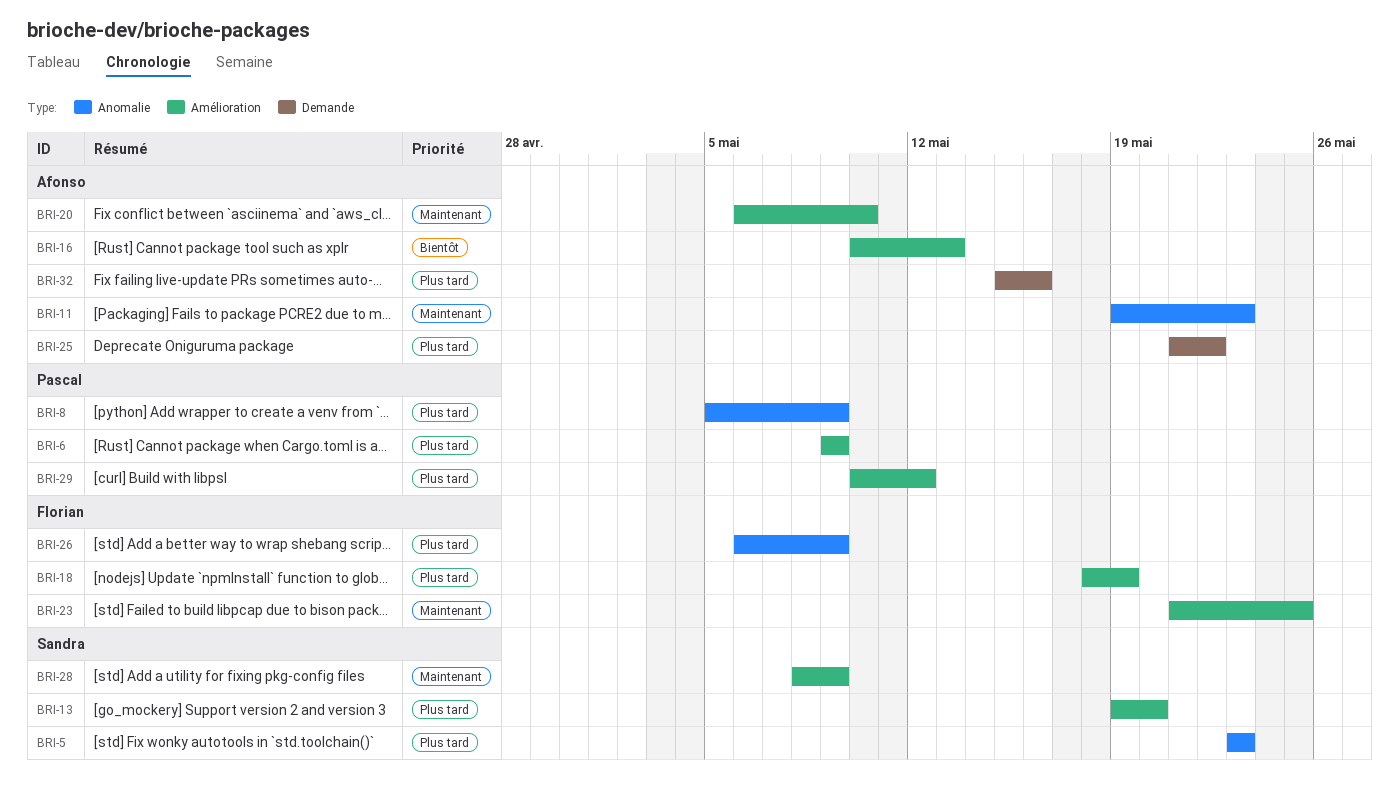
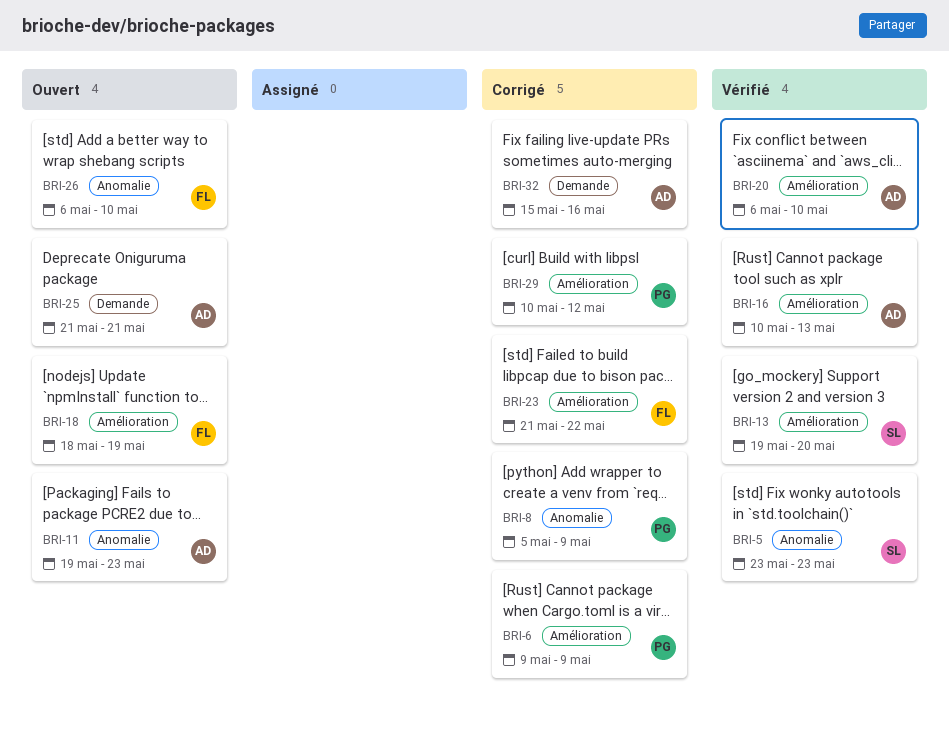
BRI-23, due: May 25 -> May 22
BRI-25, due: May 22 -> May 21
BRI-26, due: May 9 -> May 10
BRI-28: present -> none

